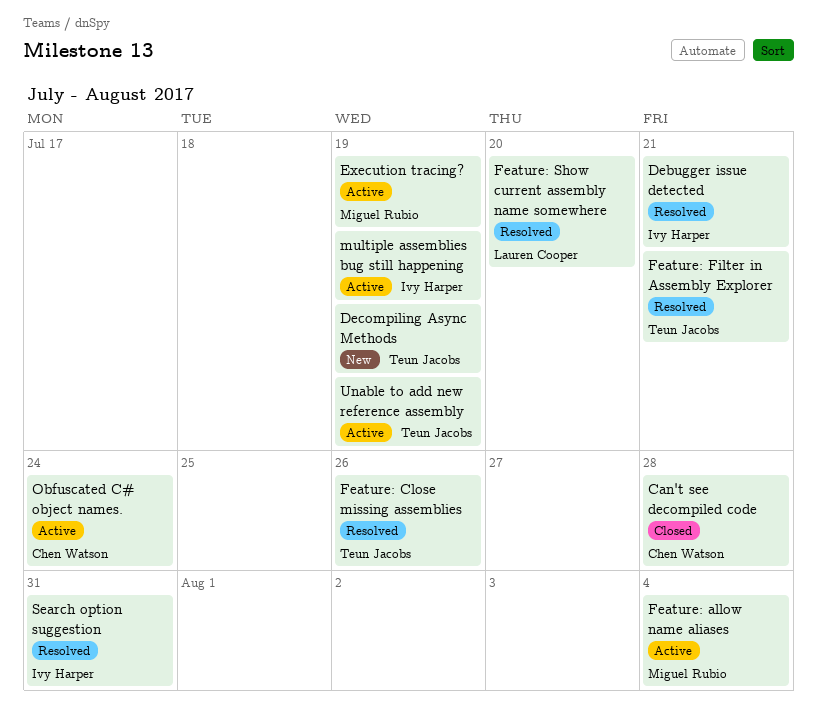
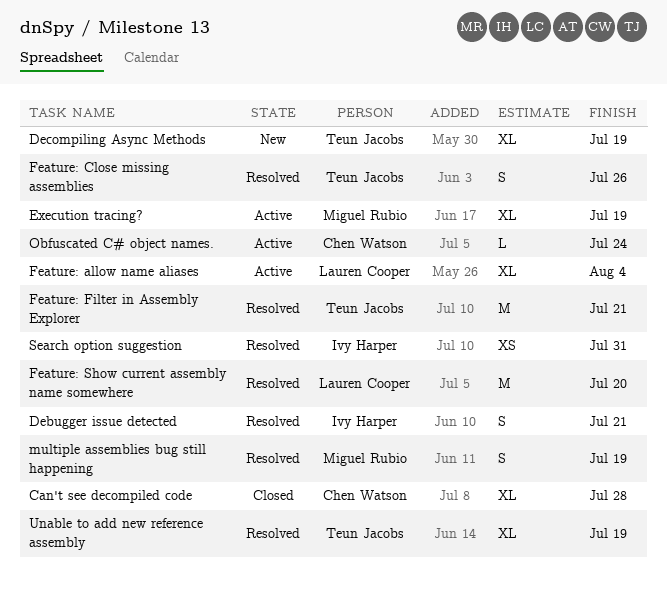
Feature: allow name aliases, owner: Miguel Rubio -> Lauren Cooper
multiple assemblies bug still happening, status: Active -> Resolved
multiple assemblies bug still happening, owner: Ivy Harper -> Miguel Rubio
Unable to add new reference assembly, status: Active -> Resolved

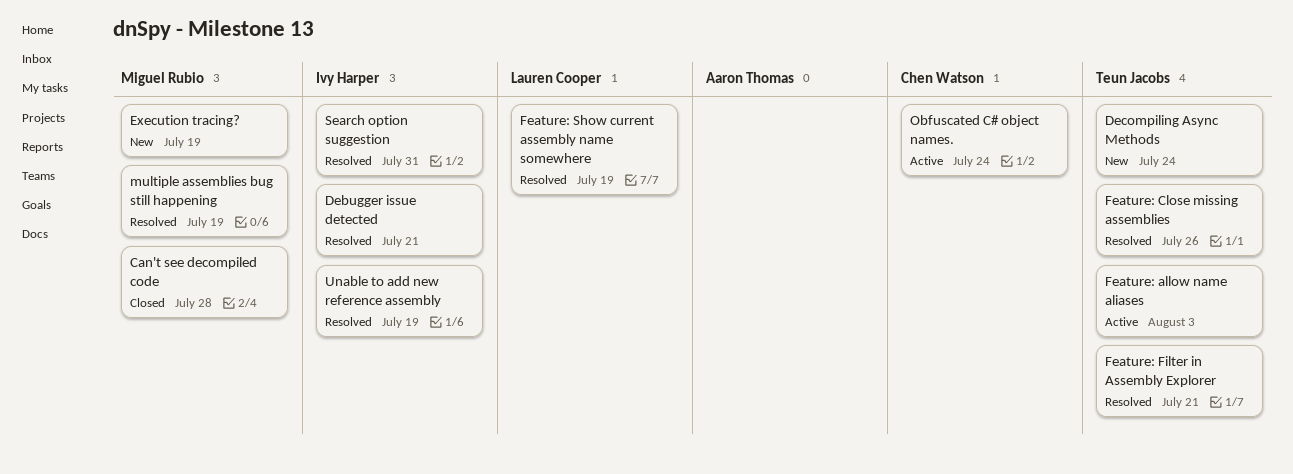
Can't see decompiled code, owner: Chen Watson -> Miguel Rubio
Decompiling Async Methods, due: Jul 19 -> Jul 24
Execution tracing?, status: Active -> New
Feature: allow name aliases, owner: Lauren Cooper -> Teun Jacobs
Feature: allow name aliases, due: Aug 4 -> Aug 3
Feature: Show current assembly name somewhere, due: Jul 20 -> Jul 19
Unable to add new reference assembly, owner: Teun Jacobs -> Ivy Harper

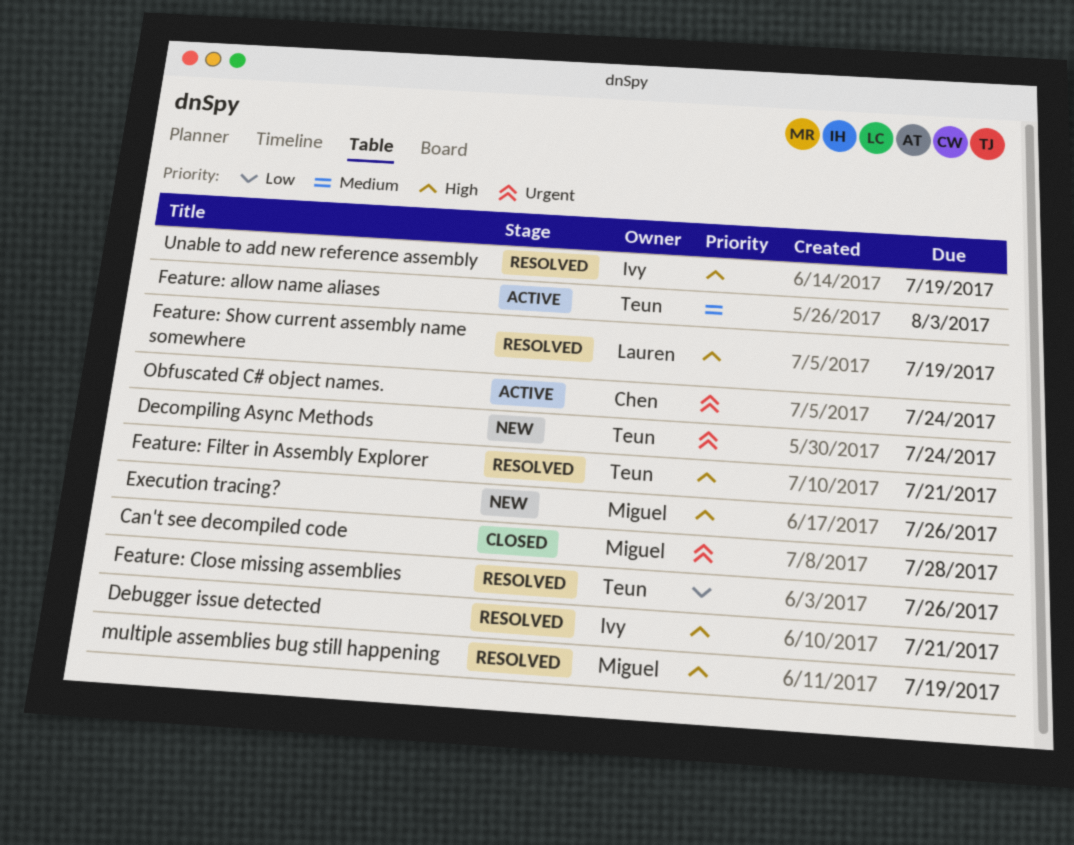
Execution tracing?, due: Jul 19 -> Jul 26
Search option suggestion: present -> none

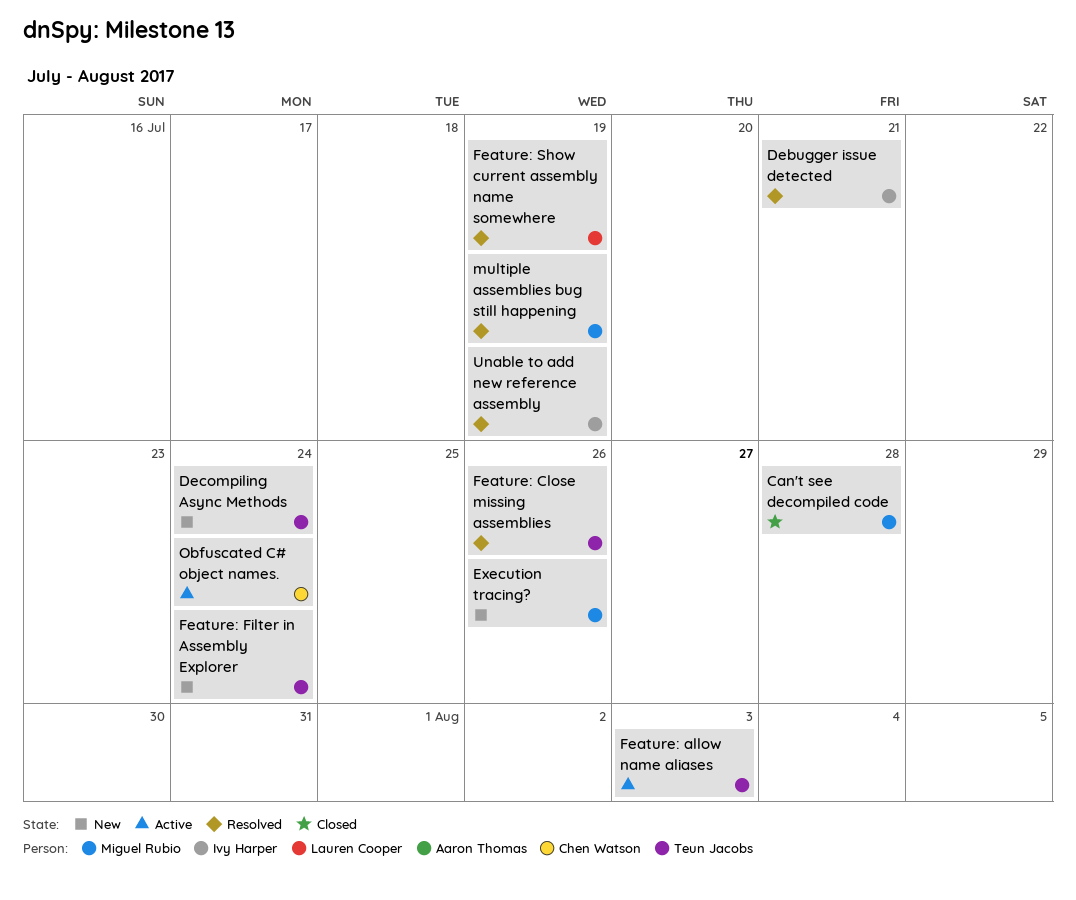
Feature: Filter in Assembly Explorer, status: Resolved -> New
Feature: Filter in Assembly Explorer, due: Jul 21 -> Jul 24

